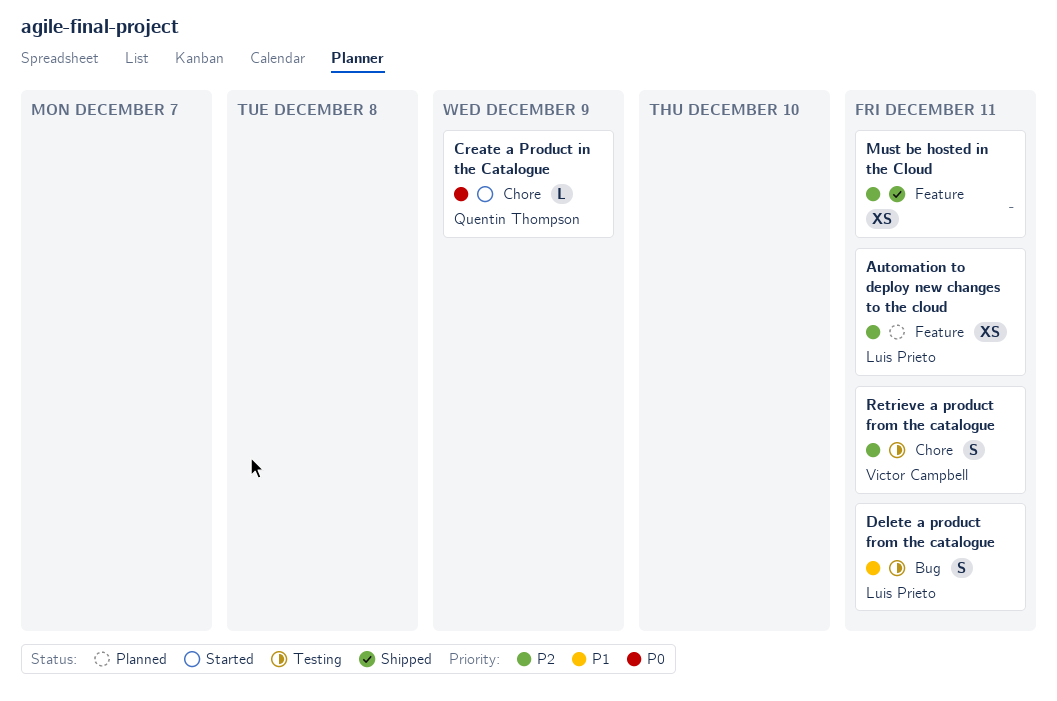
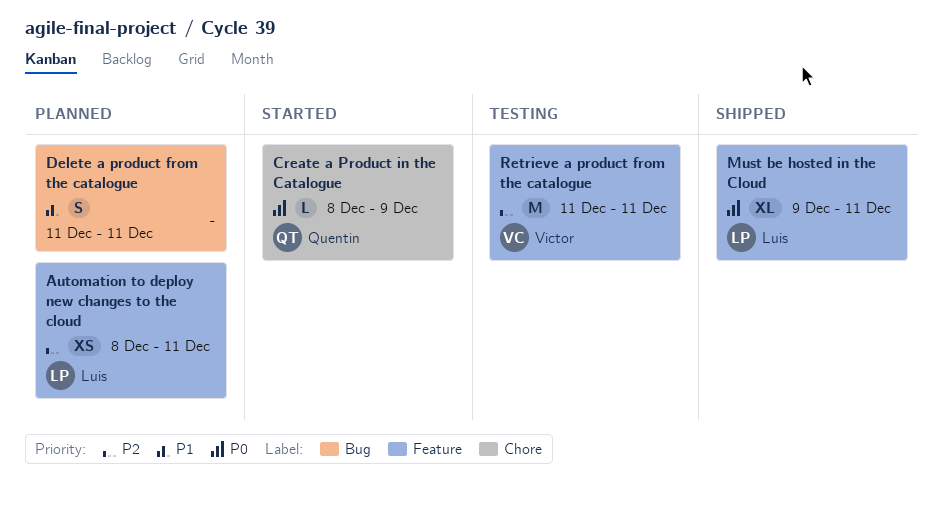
Delete a product from the catalogue, status: Testing -> Planned
Delete a product from the catalogue, owner: Luis Prieto -> none
Must be hosted in the Cloud, owner: none -> Luis Prieto
Must be hosted in the Cloud, priority: P2 -> P0
Must be hosted in the Cloud, estimate: XS -> XL
Retrieve a product from the catalogue, label: Chore -> Feature
Retrieve a product from the catalogue, estimate: S -> M

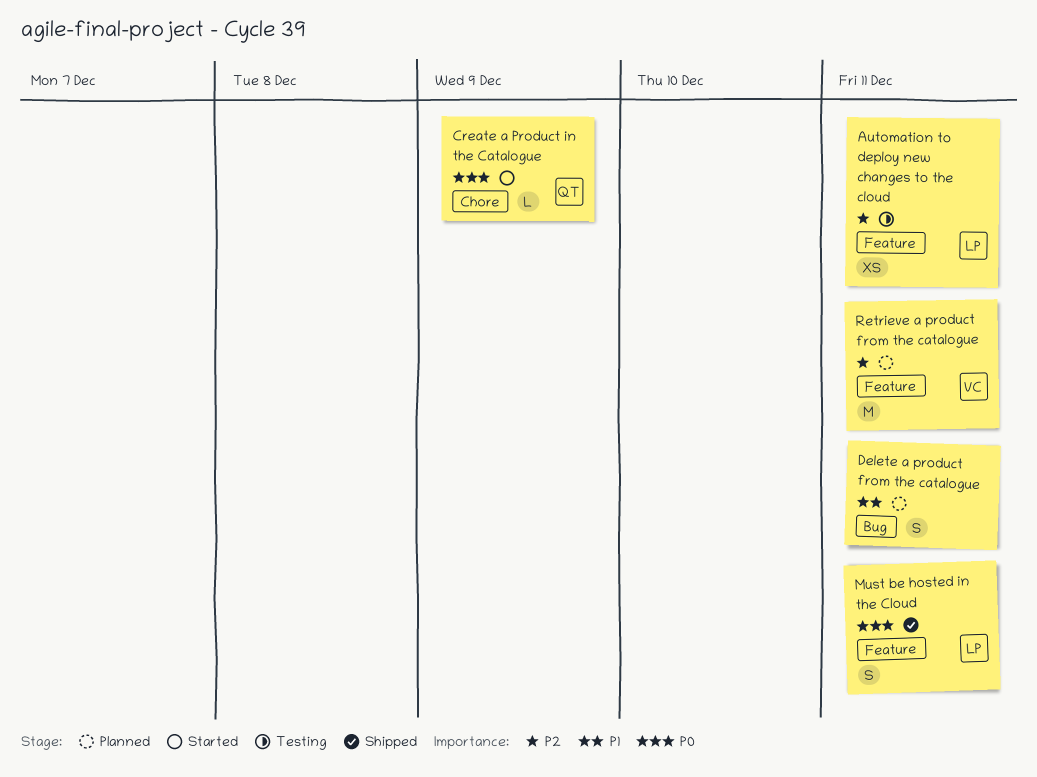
Automation to deploy new changes to the cloud, status: Planned -> Testing
Must be hosted in the Cloud, estimate: XL -> S
Retrieve a product from the catalogue, status: Testing -> Planned

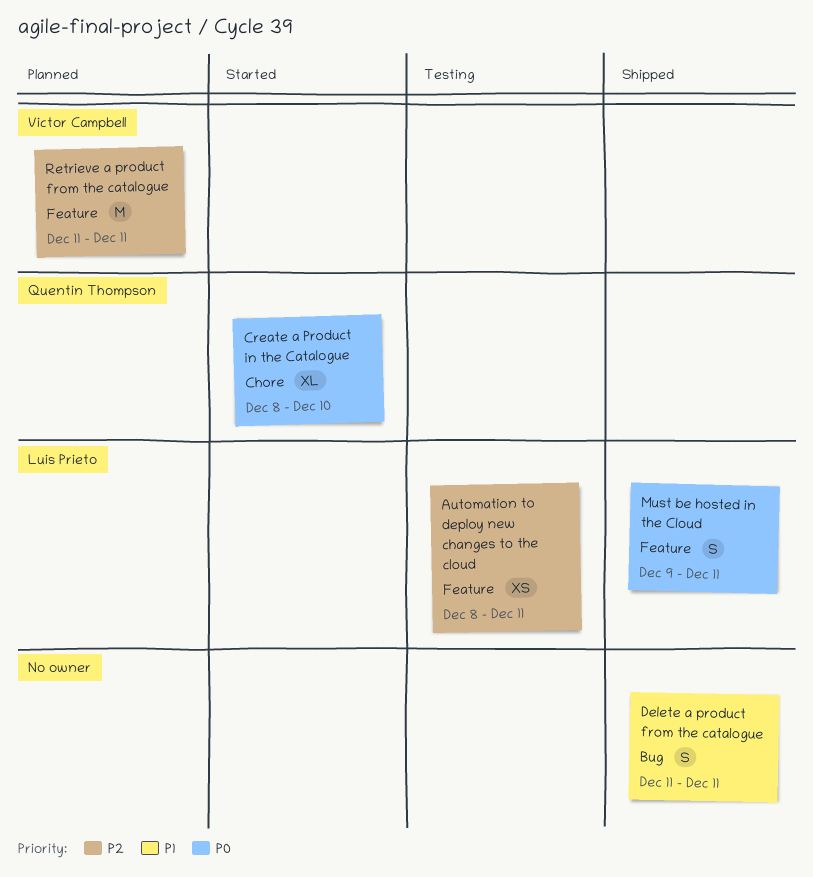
Create a Product in the Catalogue, estimate: L -> XL
Create a Product in the Catalogue, due: Dec 9 -> Dec 10
Delete a product from the catalogue, status: Planned -> Shipped

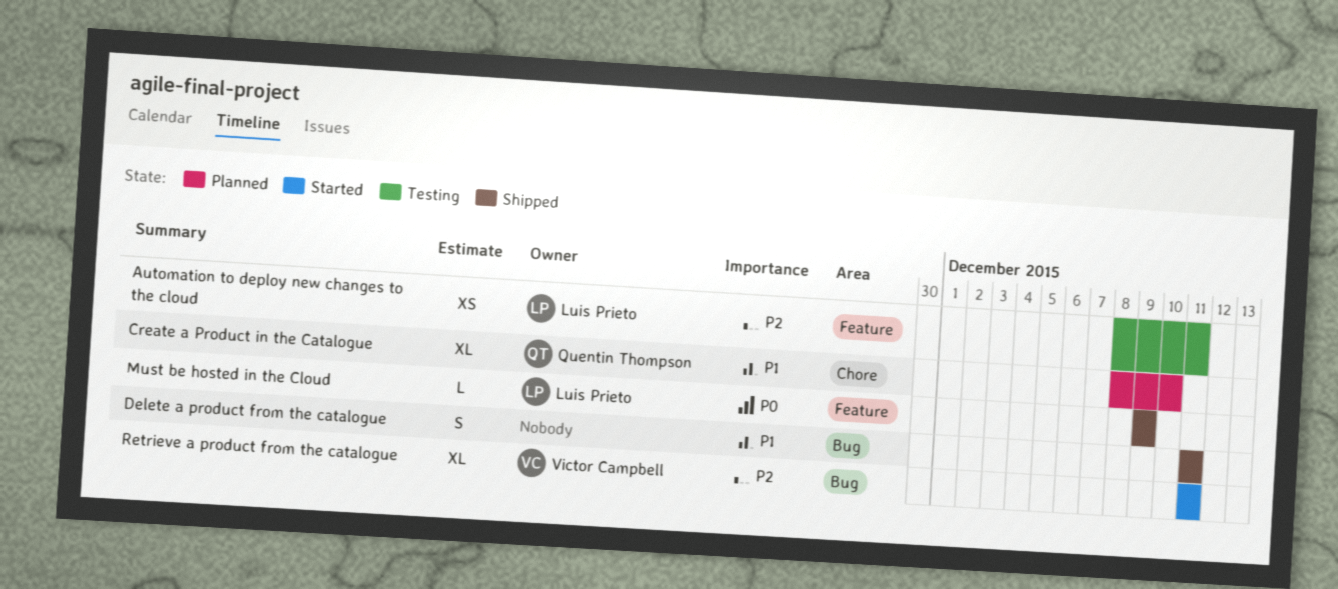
Create a Product in the Catalogue, status: Started -> Planned
Create a Product in the Catalogue, priority: P0 -> P1
Must be hosted in the Cloud, estimate: S -> L
Must be hosted in the Cloud, due: Dec 11 -> Dec 9
Retrieve a product from the catalogue, status: Planned -> Started
Retrieve a product from the catalogue, label: Feature -> Bug
Retrieve a product from the catalogue, estimate: M -> XL

